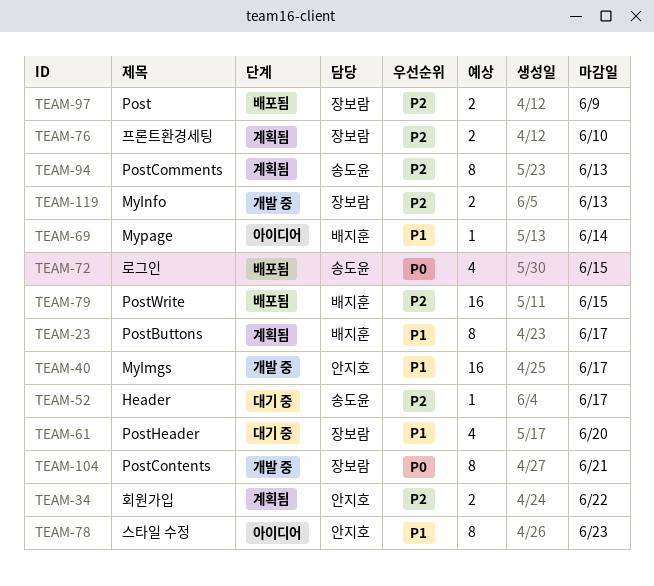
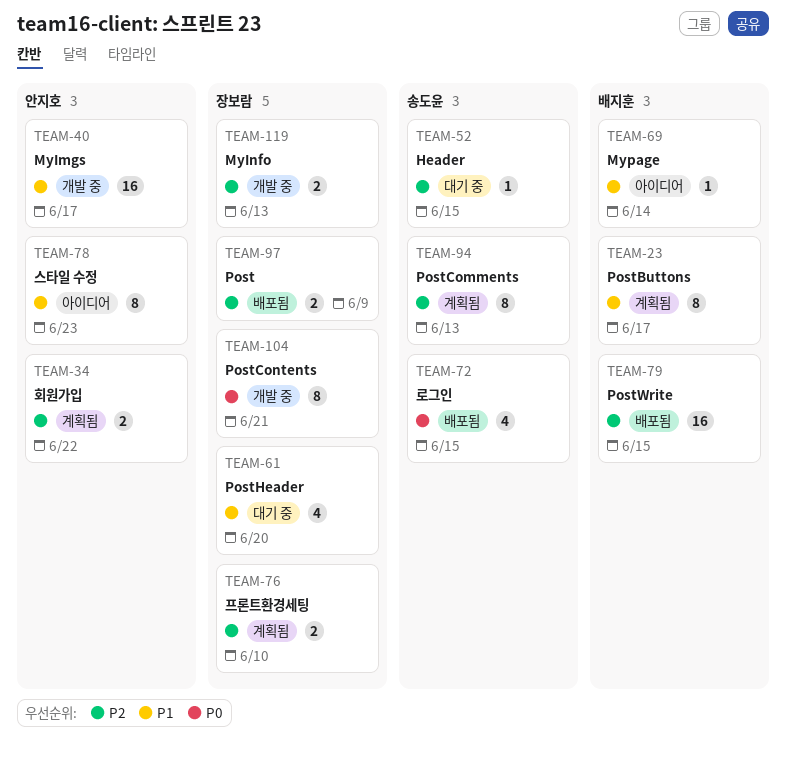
TEAM-52, due: Jun 17 -> Jun 15

